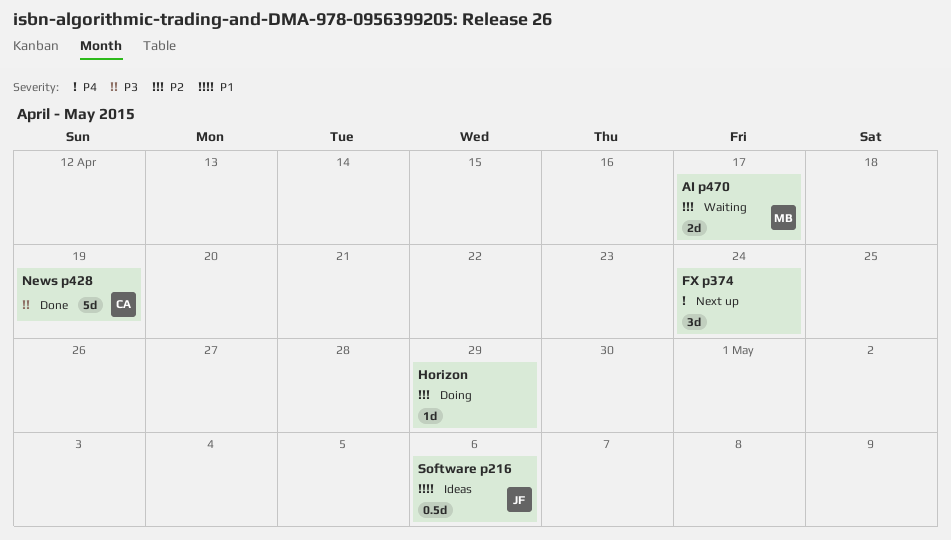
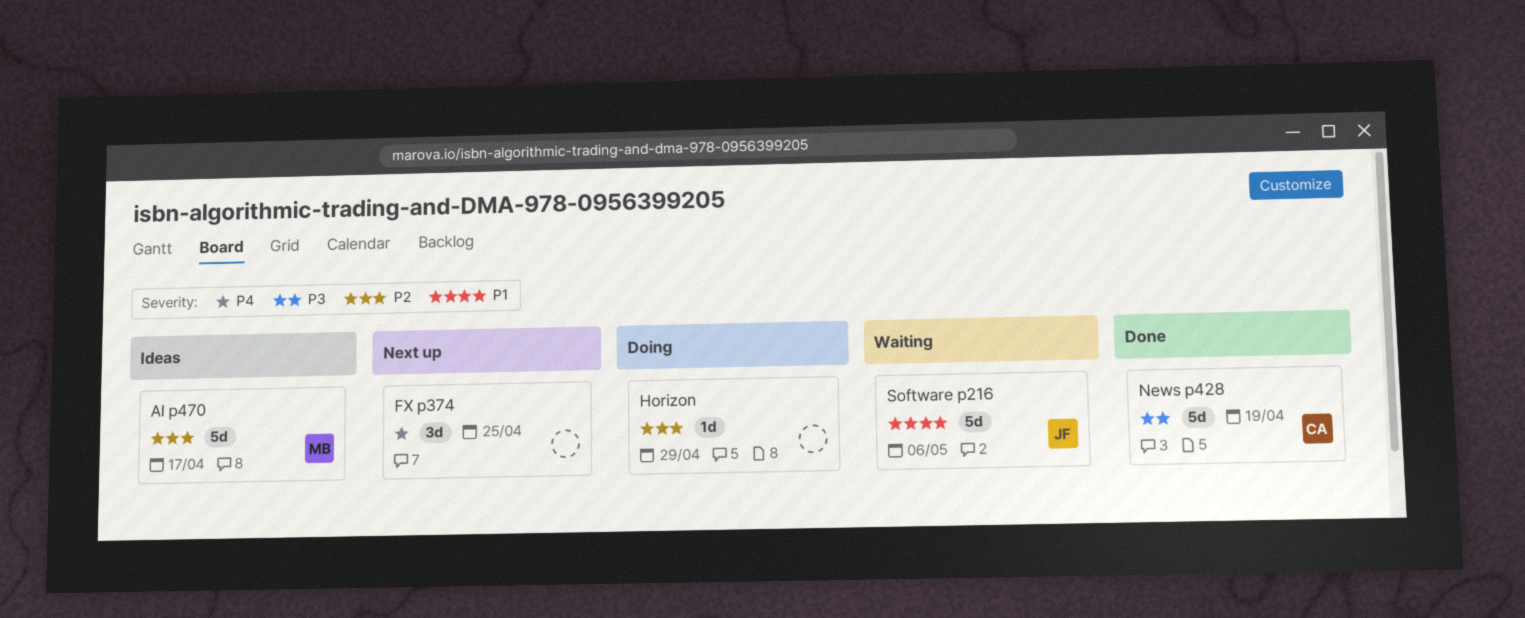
AI p470, status: Waiting -> Ideas
AI p470, estimate: 2d -> 5d
FX p374, due: Apr 24 -> Apr 25
Software p216, status: Ideas -> Waiting
Software p216, estimate: 0.5d -> 5d

